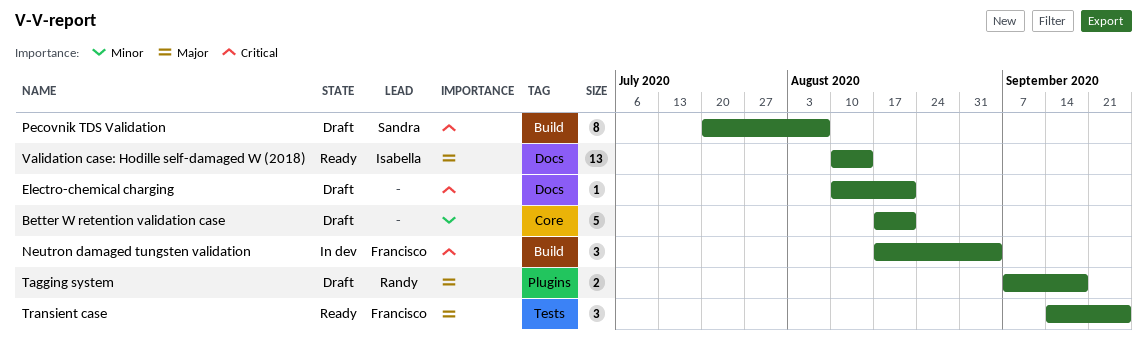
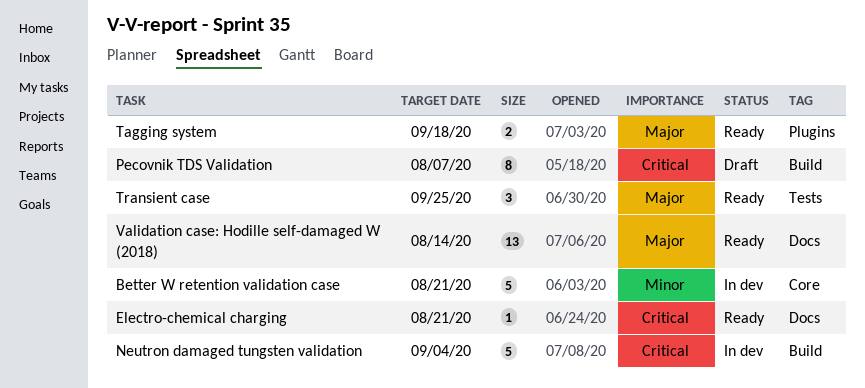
Better W retention validation case, status: Draft -> In dev
Electro-chemical charging, status: Draft -> Ready
Neutron damaged tungsten validation, estimate: 3 -> 5
Tagging system, status: Draft -> Ready

